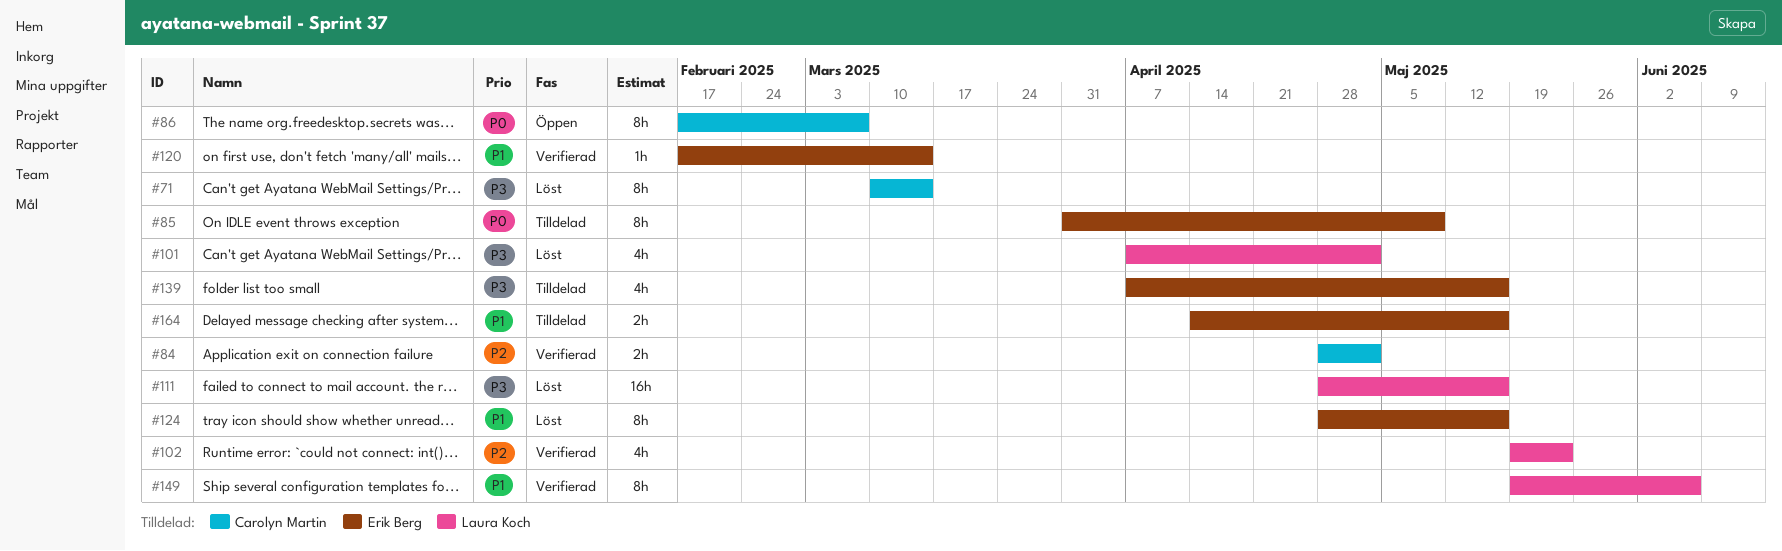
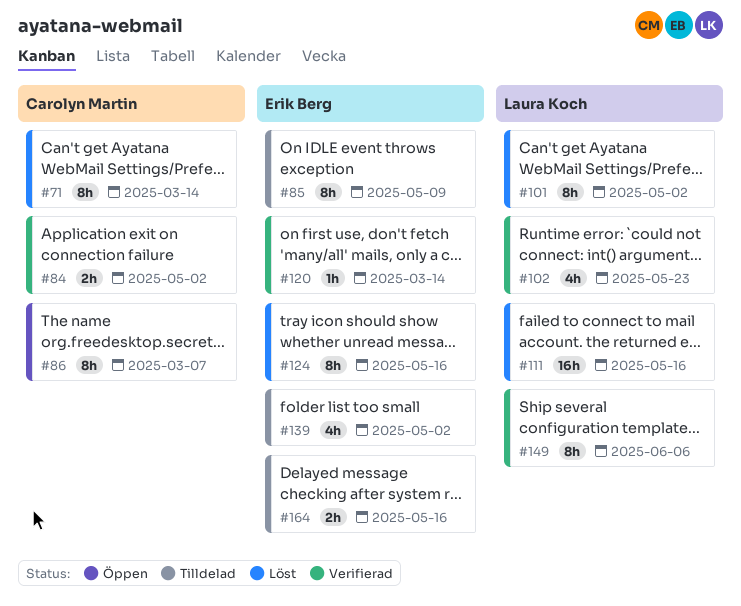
#101, estimate: 4h -> 8h
#139, due: May 16 -> May 2

